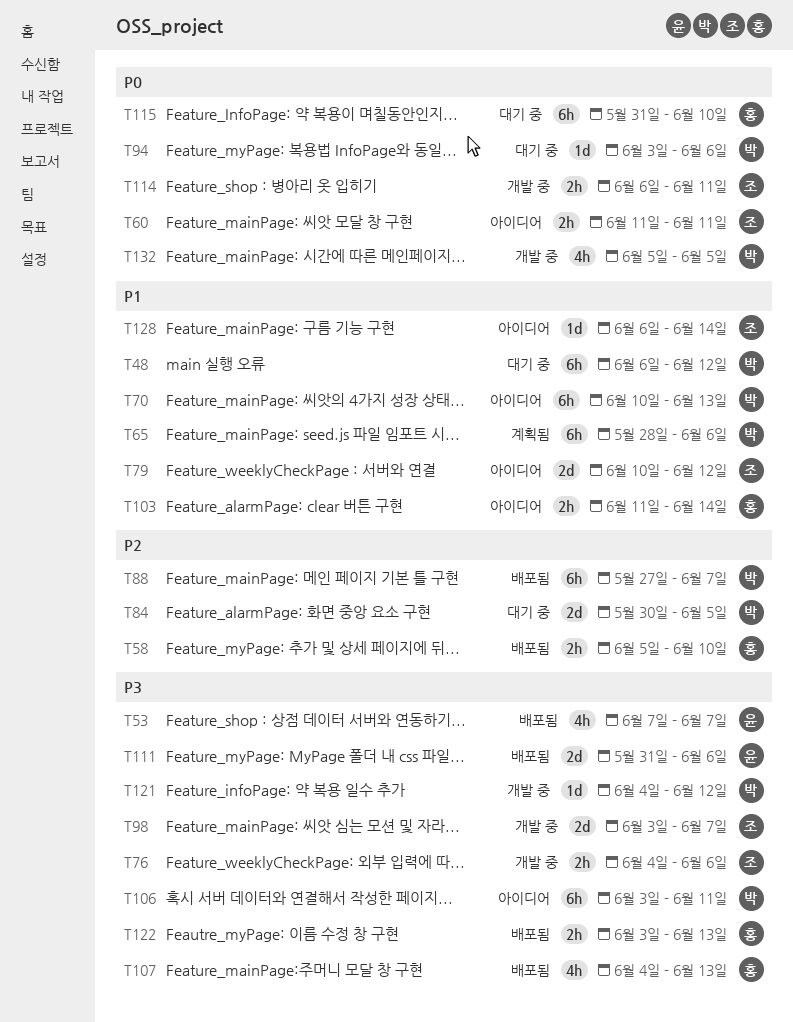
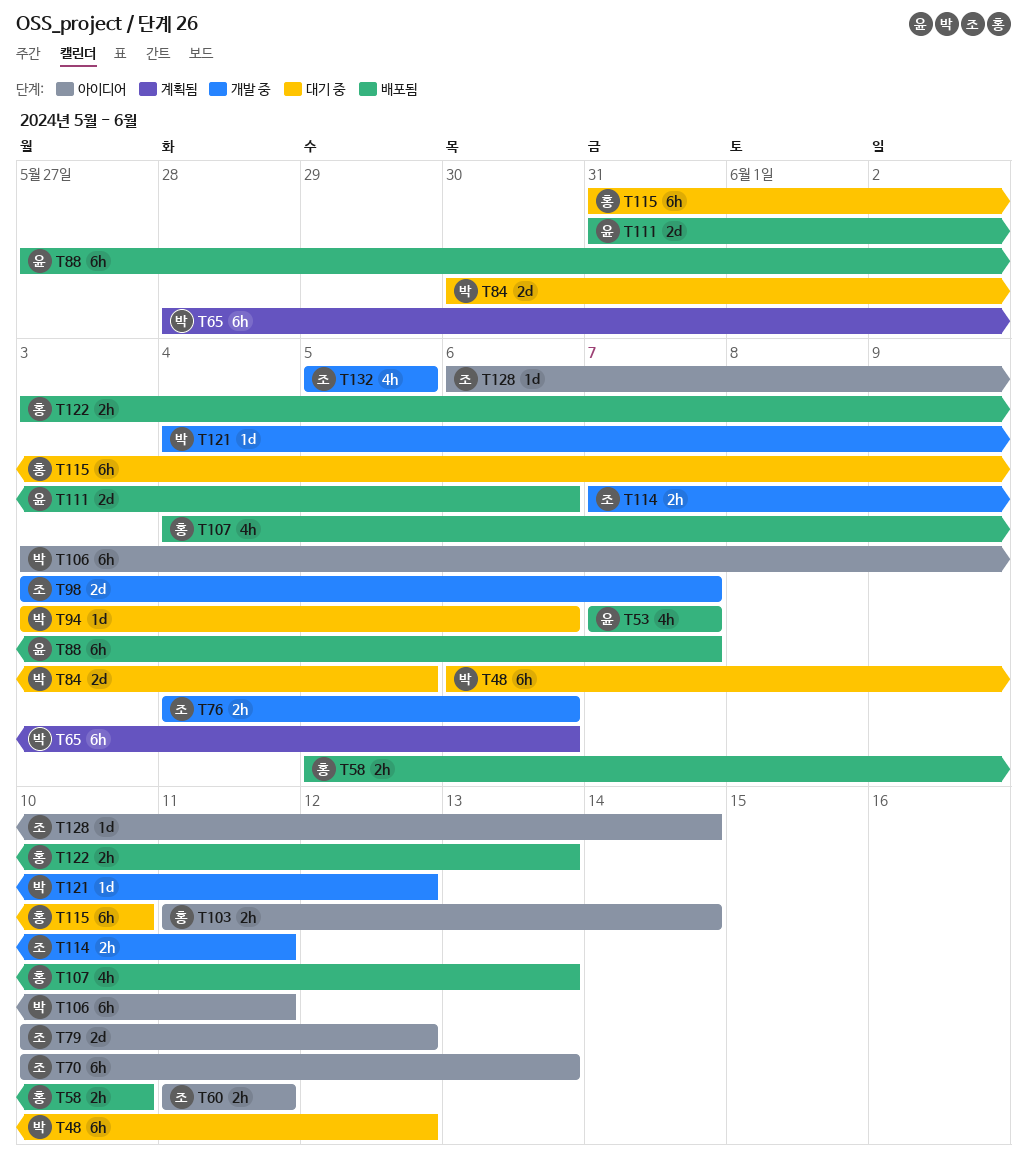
T70, owner: 박 -> 조
T88, owner: 박 -> 윤
T114, start: Jun 6 -> Jun 7
T132, owner: 박 -> 조

